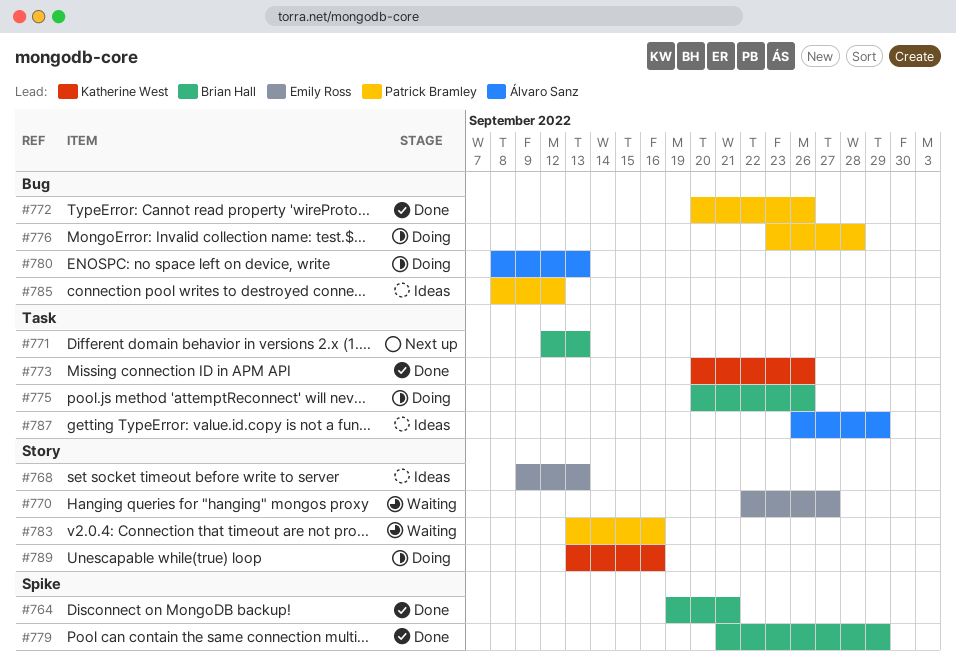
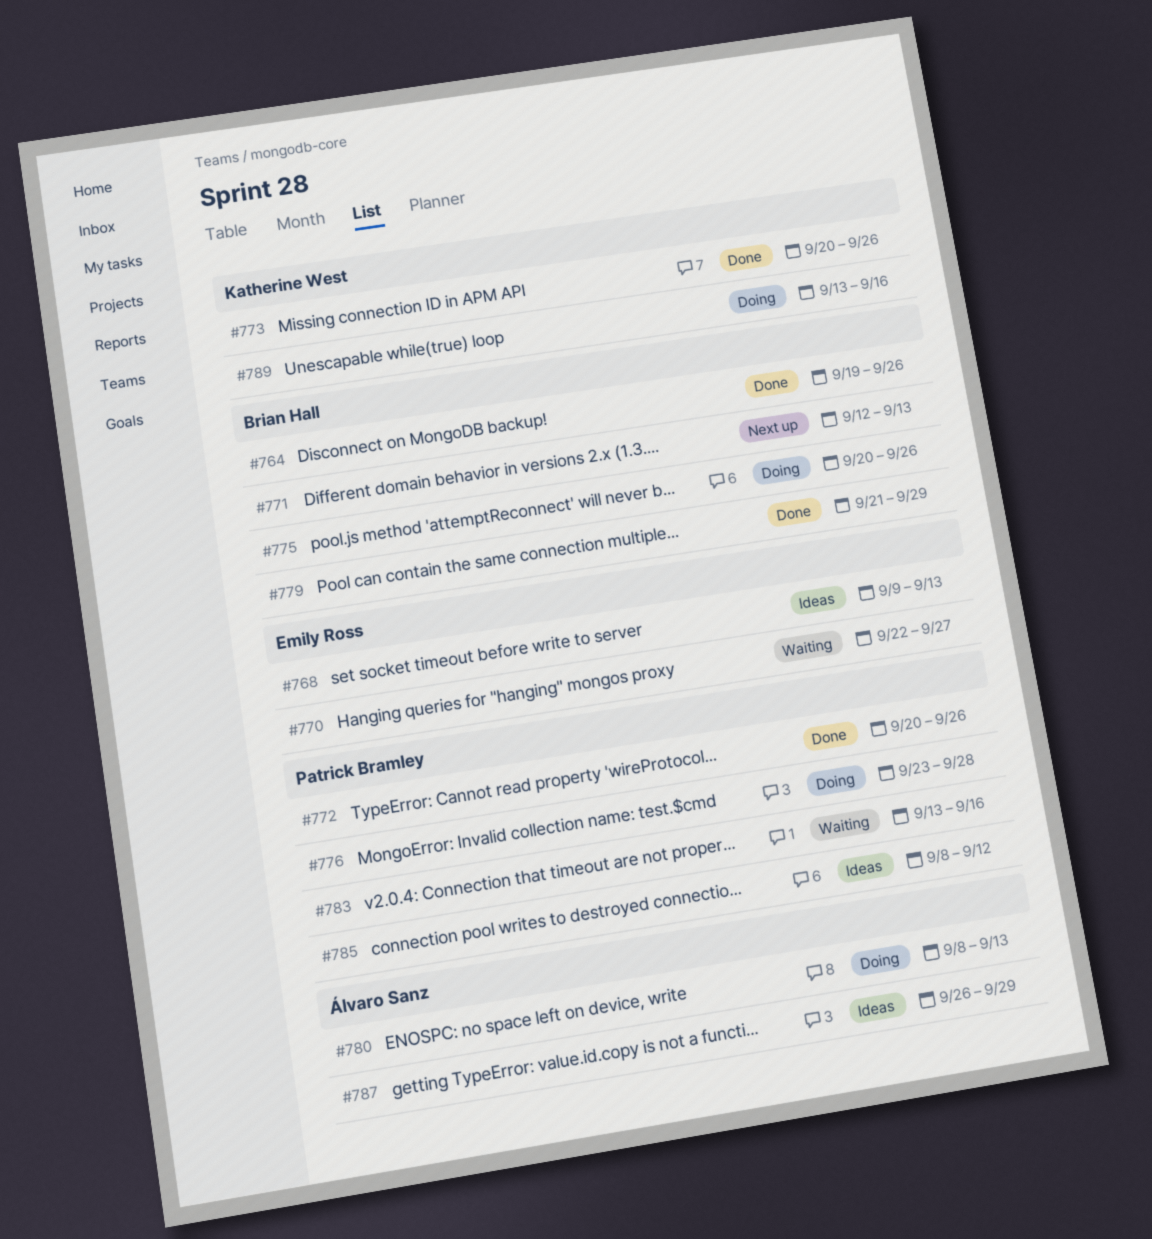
#764, due: Sep 21 -> Sep 26

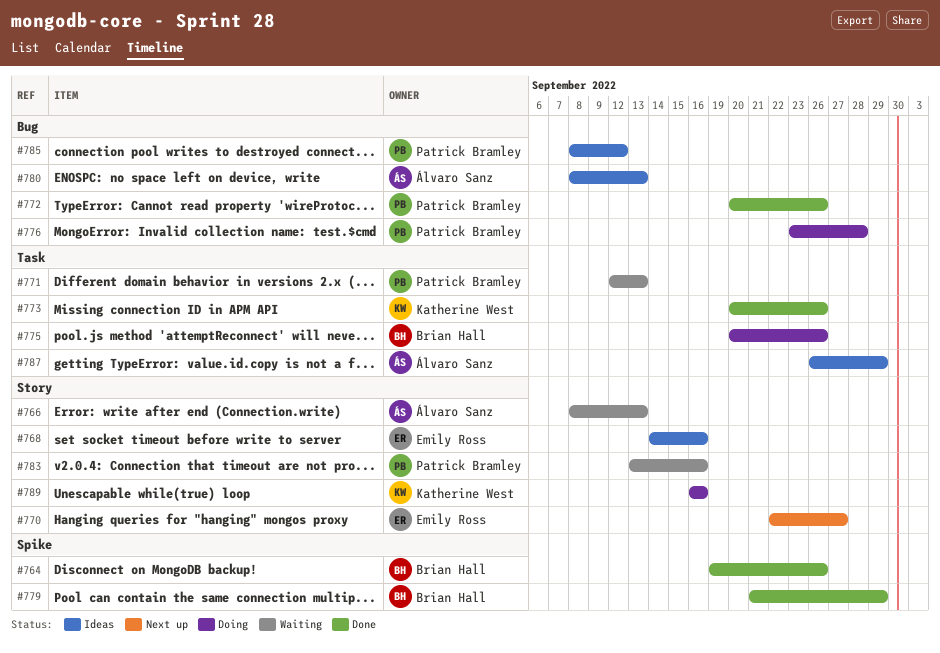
#766: none -> present
#768, start: Sep 9 -> Sep 14
#768, due: Sep 13 -> Sep 16
#770, status: Waiting -> Next up
#771, status: Next up -> Waiting
#771, owner: Brian Hall -> Patrick Bramley
#780, status: Doing -> Ideas
#789, start: Sep 13 -> Sep 16

